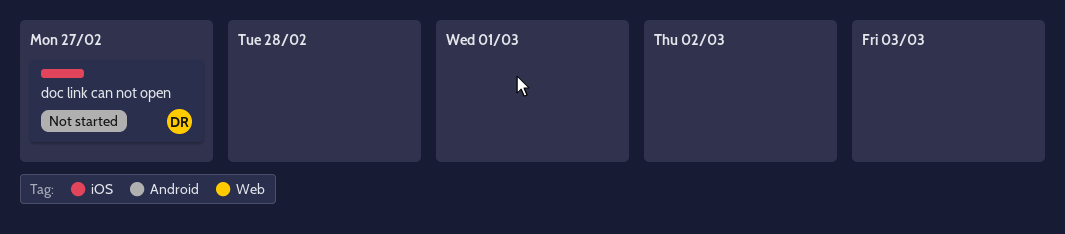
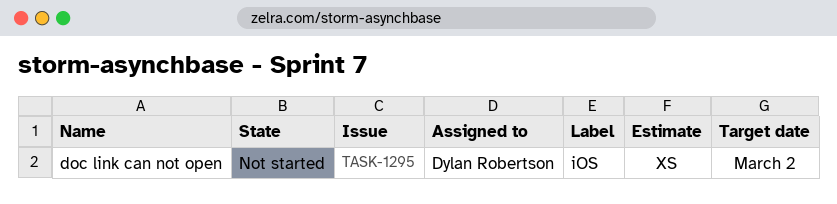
doc link can not open, due: Feb 27 -> Mar 2

